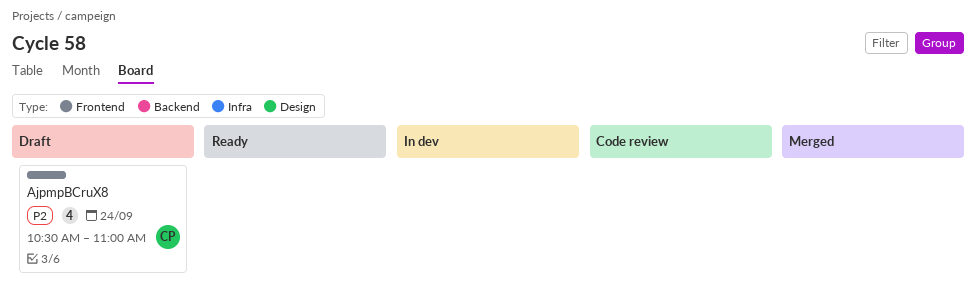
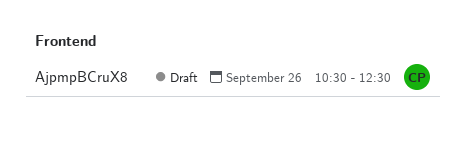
AjpmpBCruX8, day: Sep 24 -> Sep 26
AjpmpBCruX8, ends: 11:00 -> 12:30

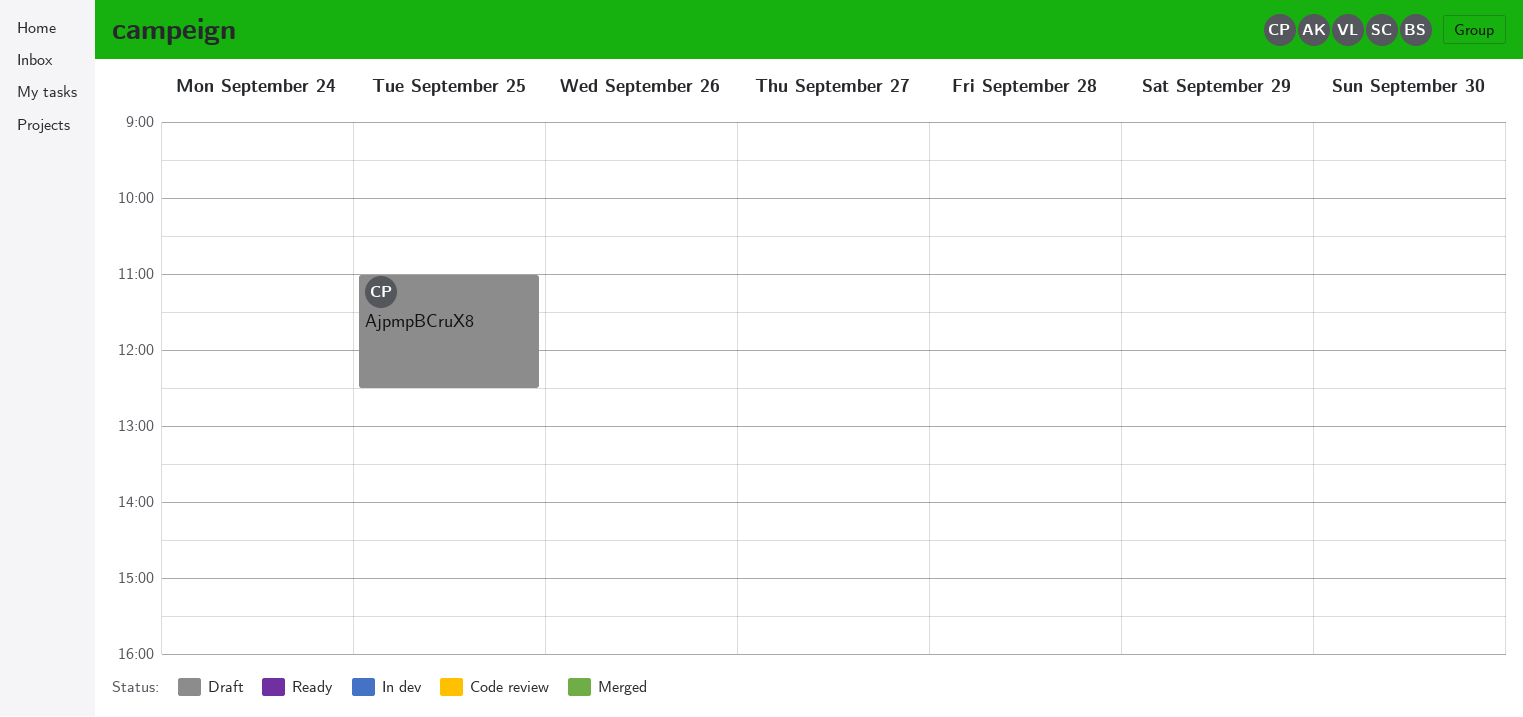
AjpmpBCruX8, day: Sep 26 -> Sep 25
AjpmpBCruX8, begins: 10:30 -> 11:00

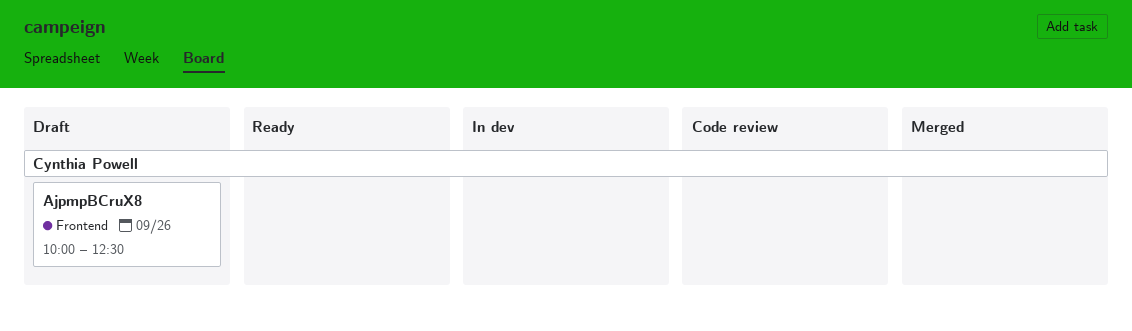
AjpmpBCruX8, day: Sep 25 -> Sep 26
AjpmpBCruX8, begins: 11:00 -> 10:00

